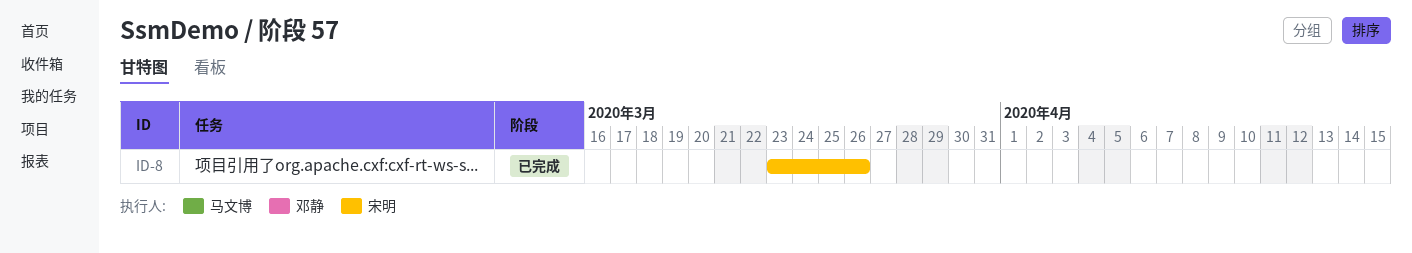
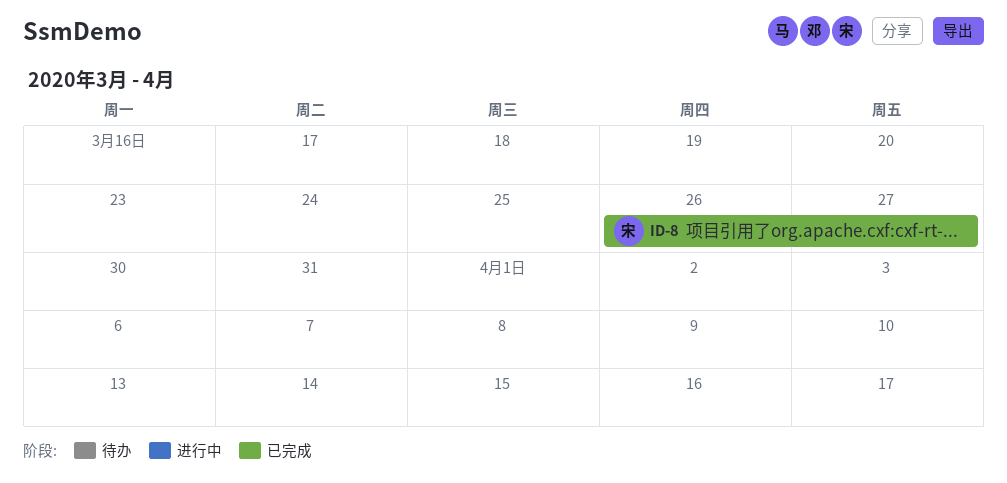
ID-8, start: Mar 23 -> Mar 26
ID-8, due: Mar 26 -> Mar 27

